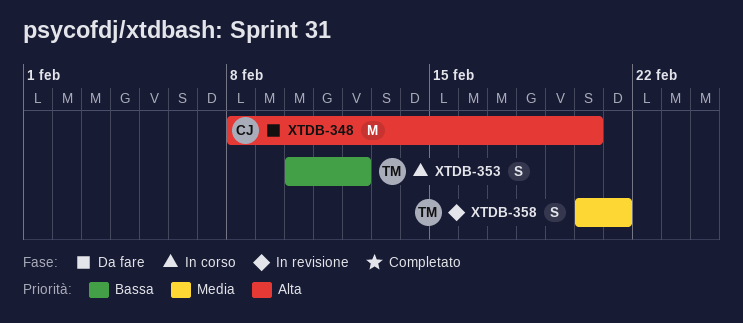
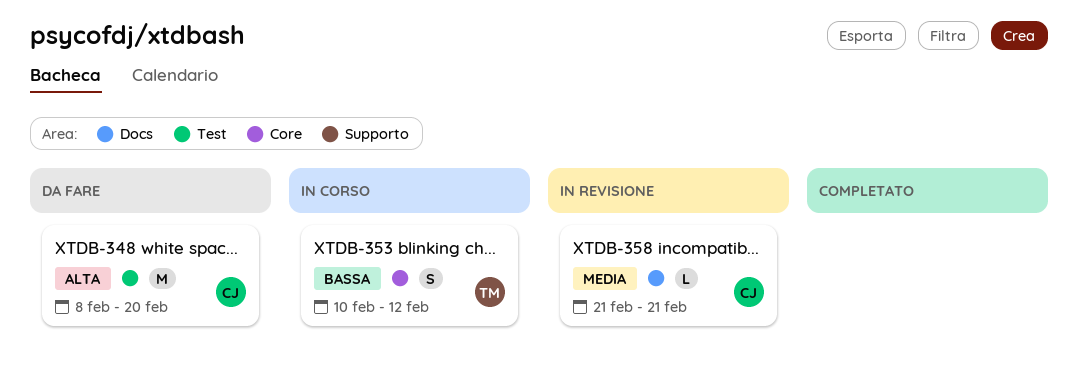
XTDB-358, owner: TM -> CJ
XTDB-358, estimate: S -> L
XTDB-358, start: Feb 20 -> Feb 21

